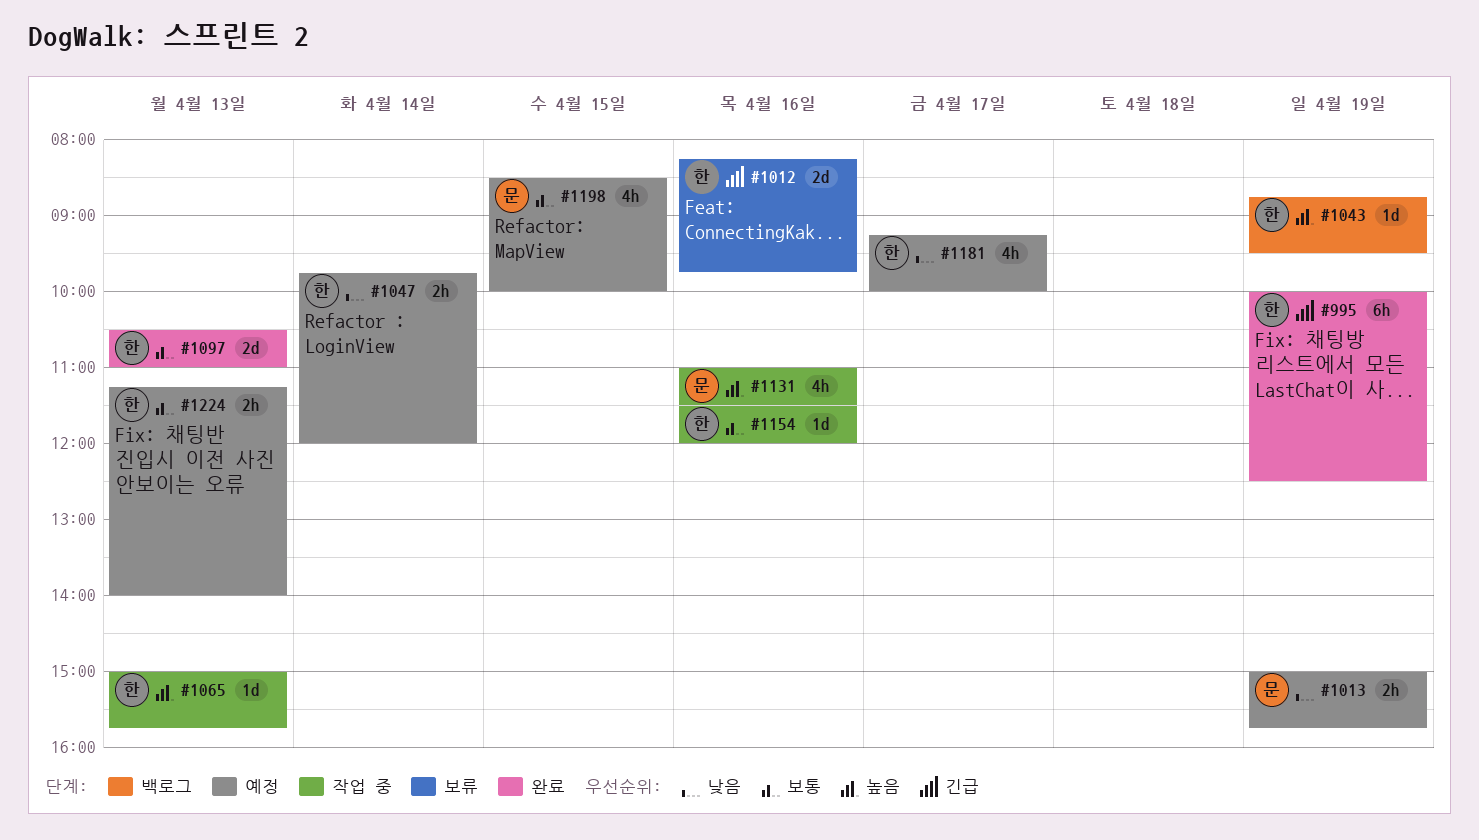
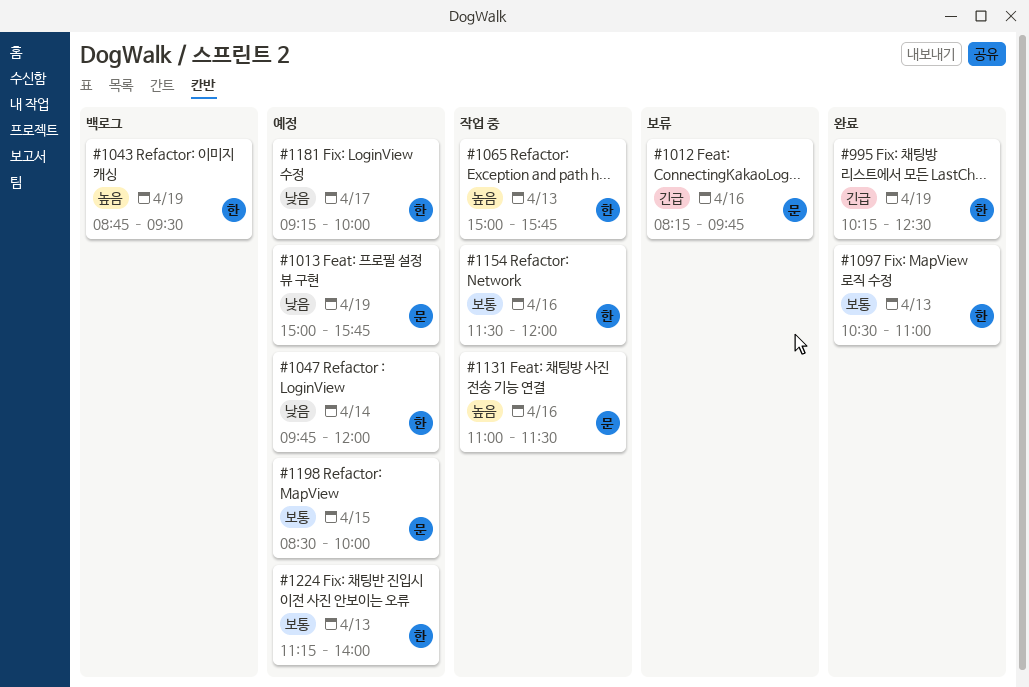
#995, begins: 10:00 -> 10:15
#1012, owner: 한 -> 문

